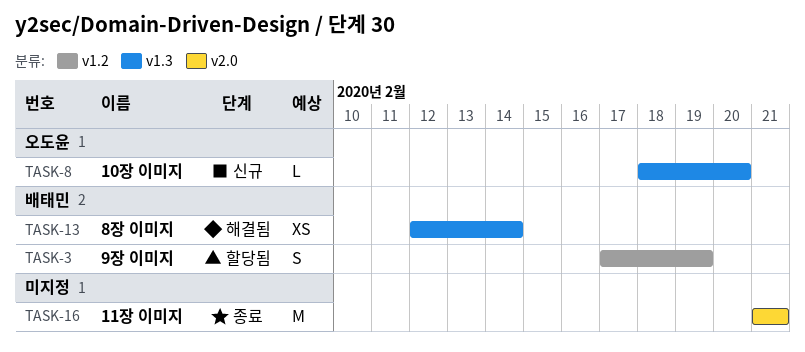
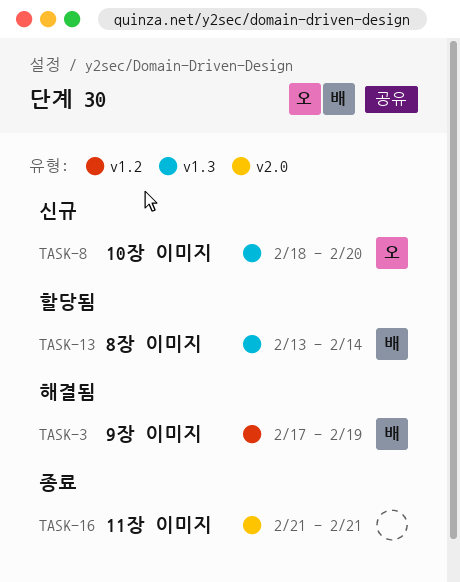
TASK-3, status: 할당됨 -> 해결됨
TASK-13, status: 해결됨 -> 할당됨
TASK-13, start: Feb 12 -> Feb 13

